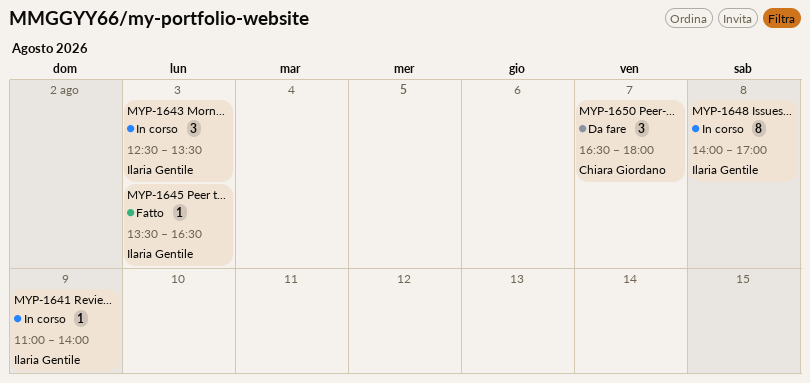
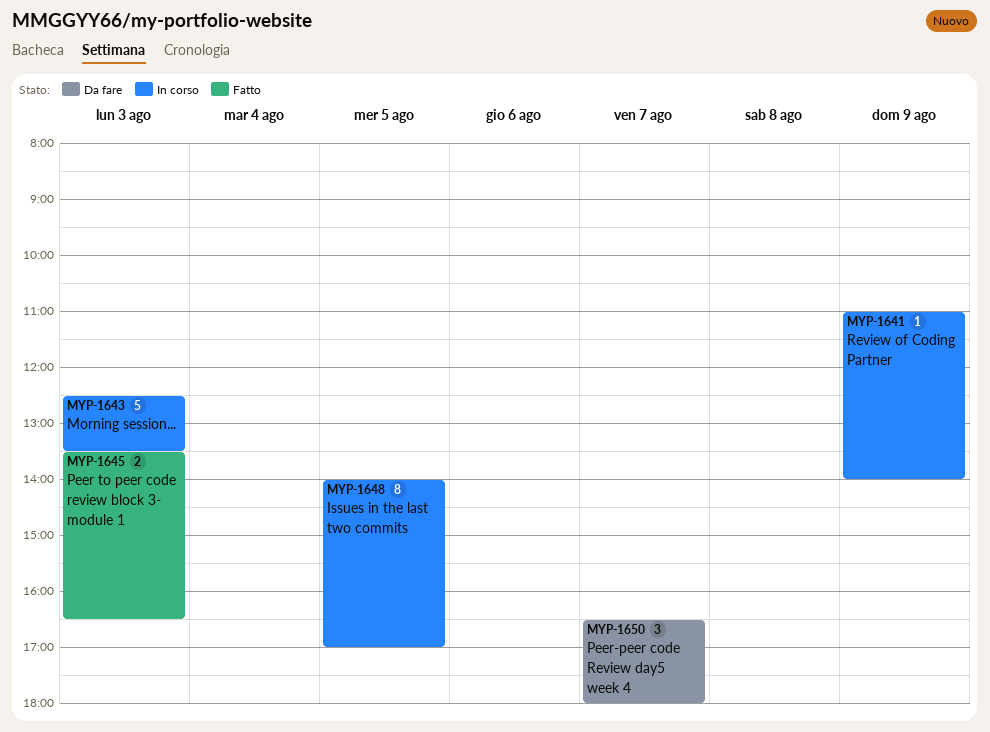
MYP-1643, estimate: 3 -> 5
MYP-1645, estimate: 1 -> 2
MYP-1648, day: Aug 8 -> Aug 5

